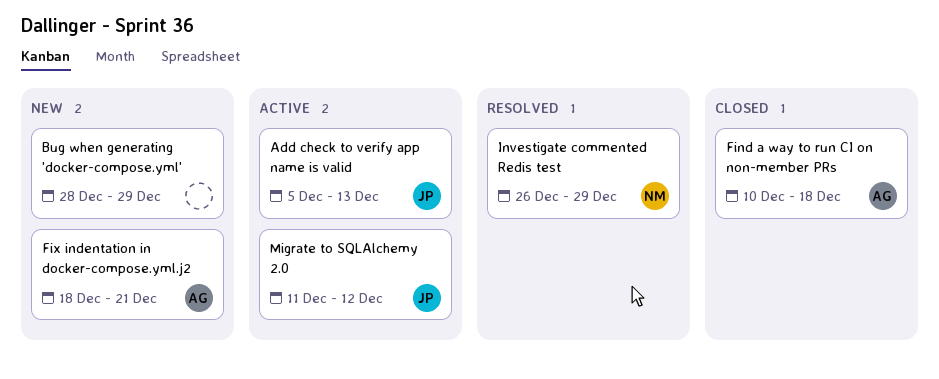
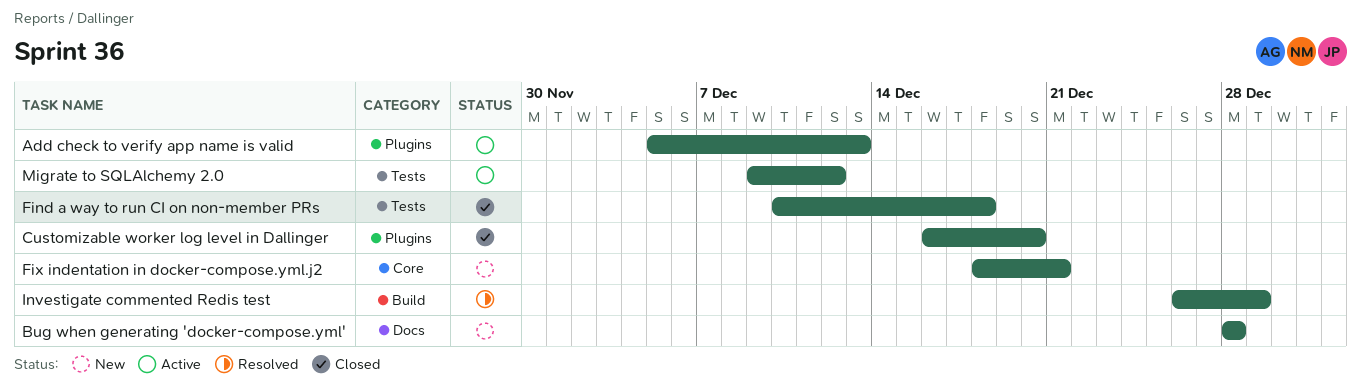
Bug when generating 'docker-compose.yml', due: Dec 29 -> Dec 28
Customizable worker log level in Dallinger: none -> present
Migrate to SQLAlchemy 2.0, start: Dec 11 -> Dec 9

